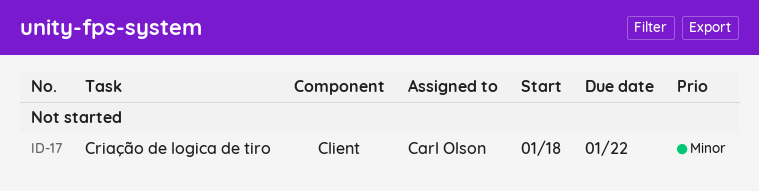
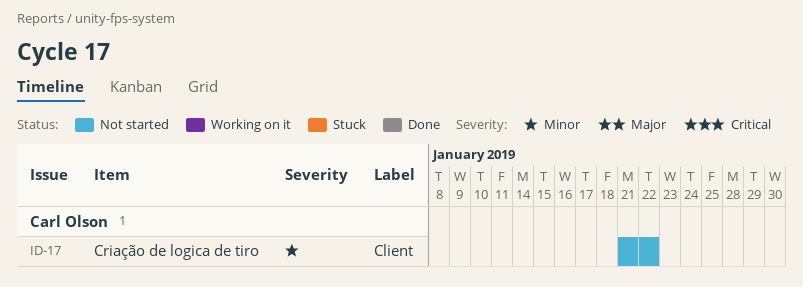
ID-17, start: Jan 18 -> Jan 21

